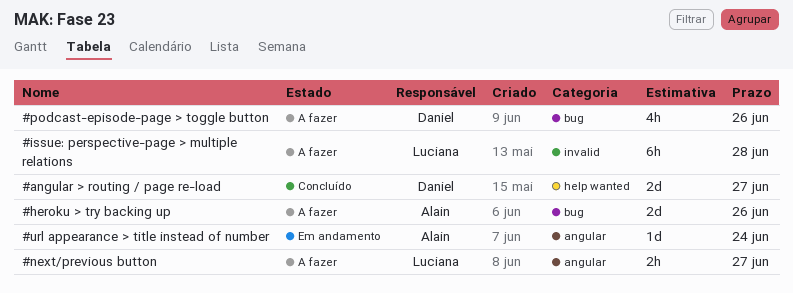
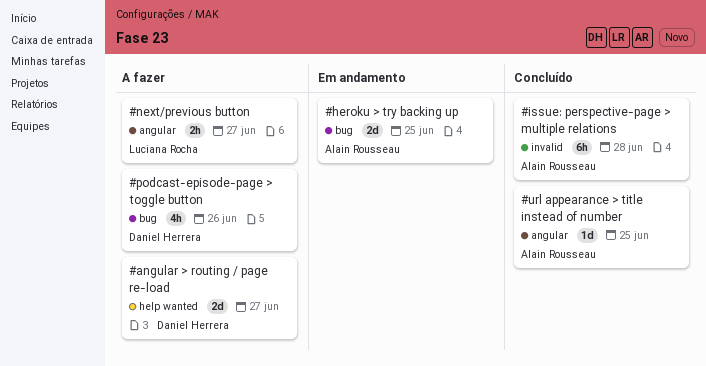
#angular > routing / page re-load, status: Concluído -> A fazer
#heroku > try backing up, status: A fazer -> Em andamento
#heroku > try backing up, due: Jun 26 -> Jun 25
#issue: perspective-page > multiple relations, status: A fazer -> Concluído
#issue: perspective-page > multiple relations, owner: Luciana Rocha -> Alain Rousseau
#url appearance > title instead of number, status: Em andamento -> Concluído
#url appearance > title instead of number, due: Jun 24 -> Jun 25

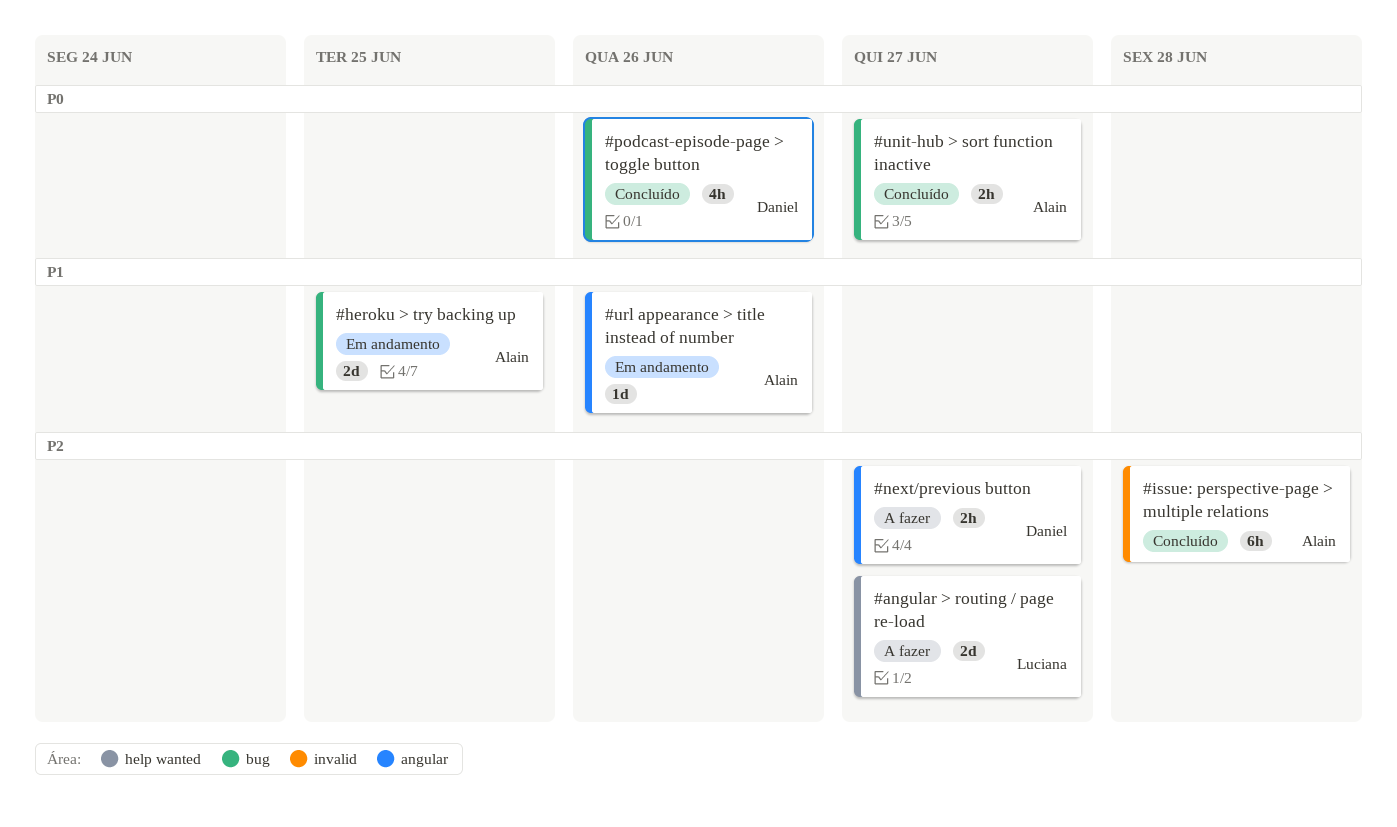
#angular > routing / page re-load, owner: Daniel Herrera -> Luciana Rocha
#next/previous button, owner: Luciana Rocha -> Daniel Herrera
#podcast-episode-page > toggle button, status: A fazer -> Concluído
#unit-hub > sort function inactive: none -> present
#url appearance > title instead of number, status: Concluído -> Em andamento
#url appearance > title instead of number, due: Jun 25 -> Jun 26

